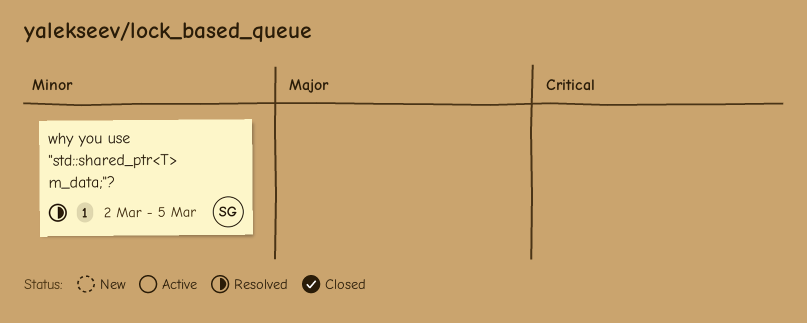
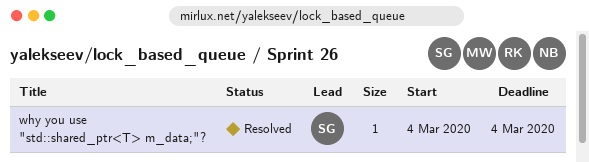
why you use "std::shared_ptr<T> m_data;"?, start: Mar 2 -> Mar 4
why you use "std::shared_ptr<T> m_data;"?, due: Mar 5 -> Mar 4

